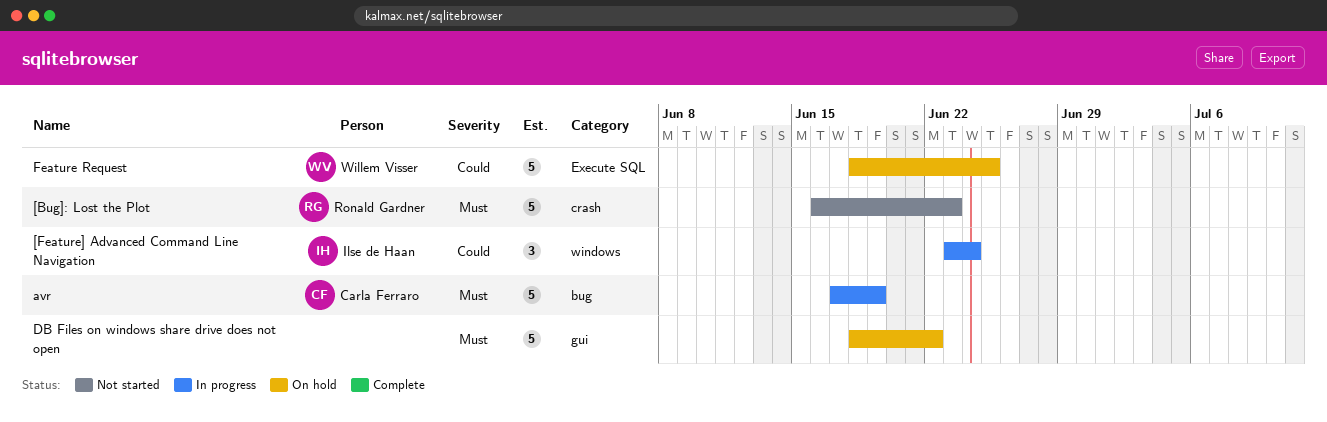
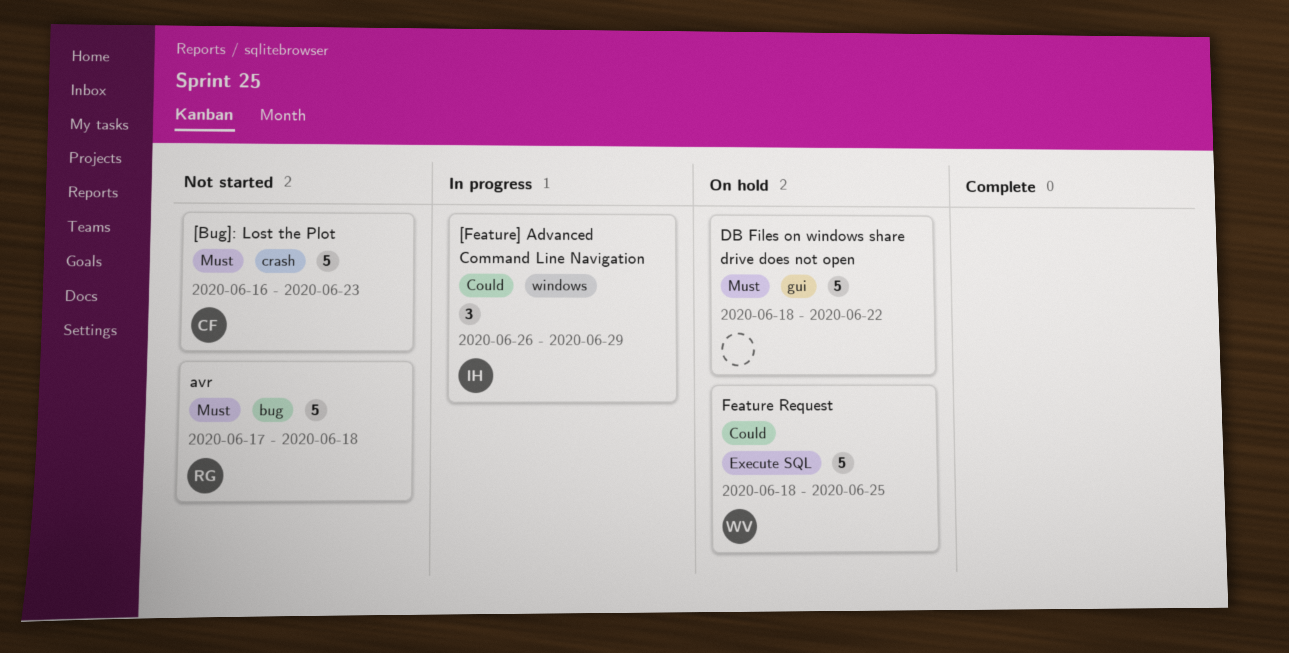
[Bug]: Lost the Plot, owner: Ronald Gardner -> Carla Ferraro
[Feature] Advanced Command Line Navigation, start: Jun 23 -> Jun 26
[Feature] Advanced Command Line Navigation, due: Jun 24 -> Jun 29
avr, status: In progress -> Not started
avr, owner: Carla Ferraro -> Ronald Gardner
avr, due: Jun 19 -> Jun 18

